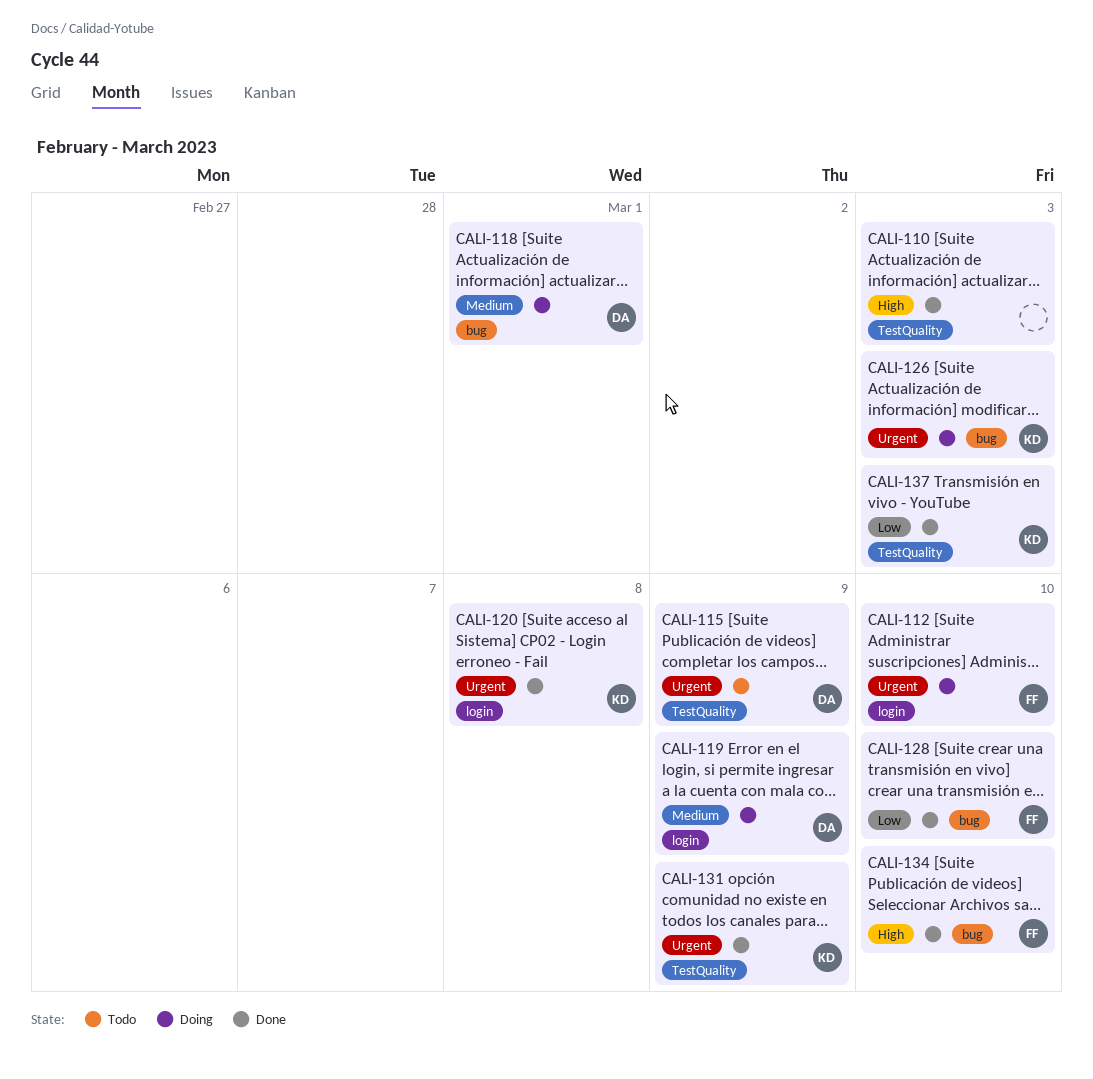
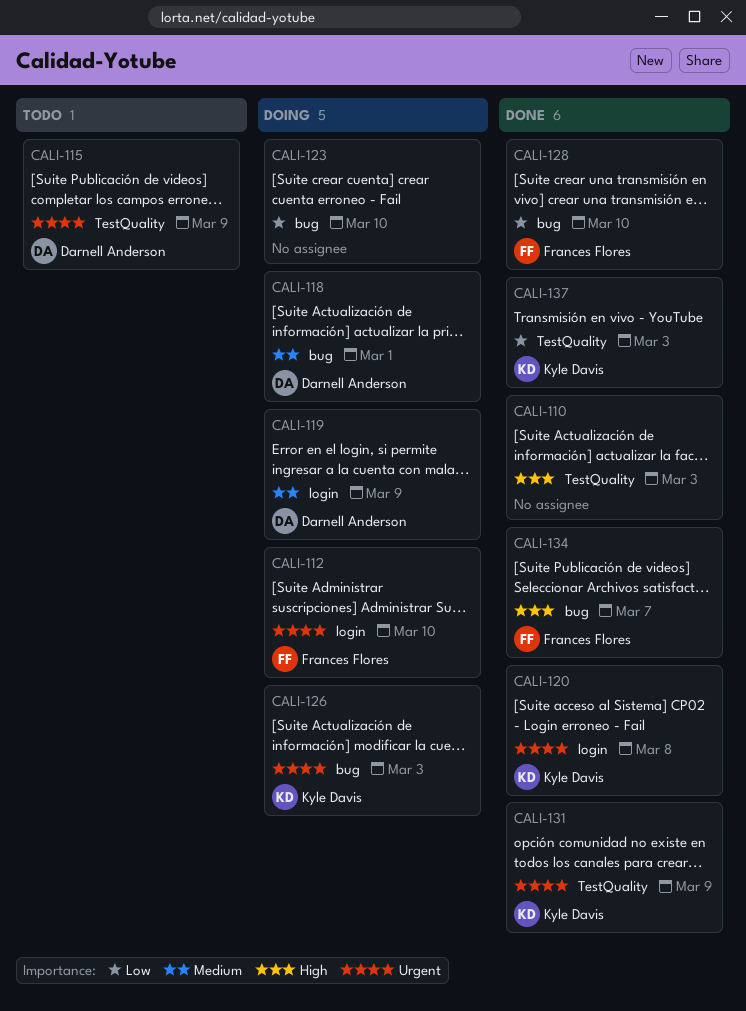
CALI-123: none -> present
CALI-134, due: Mar 10 -> Mar 7

